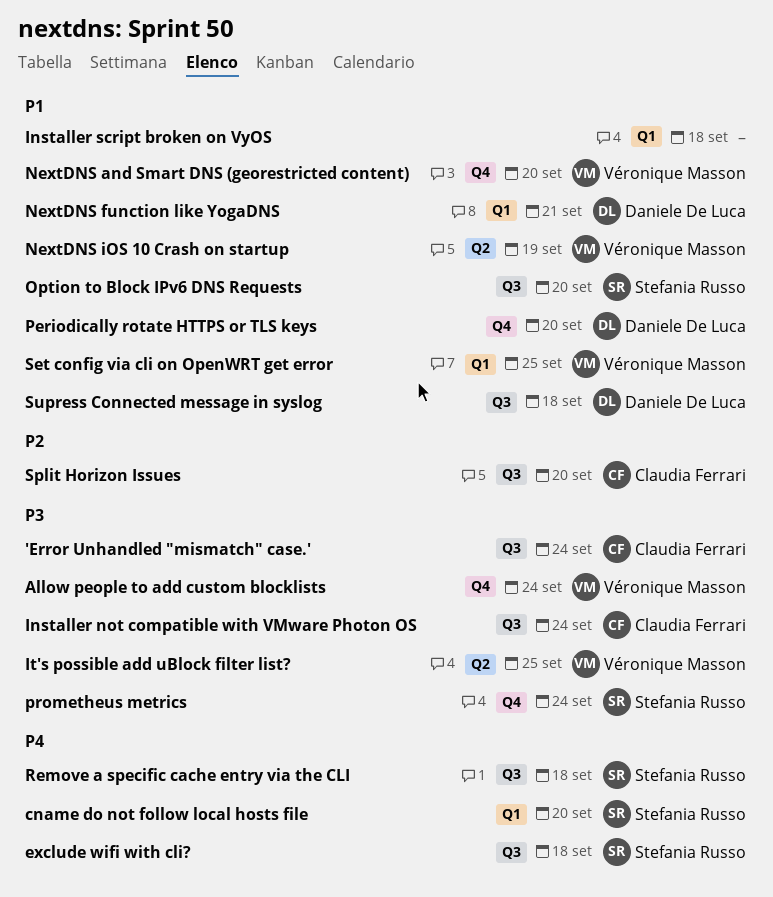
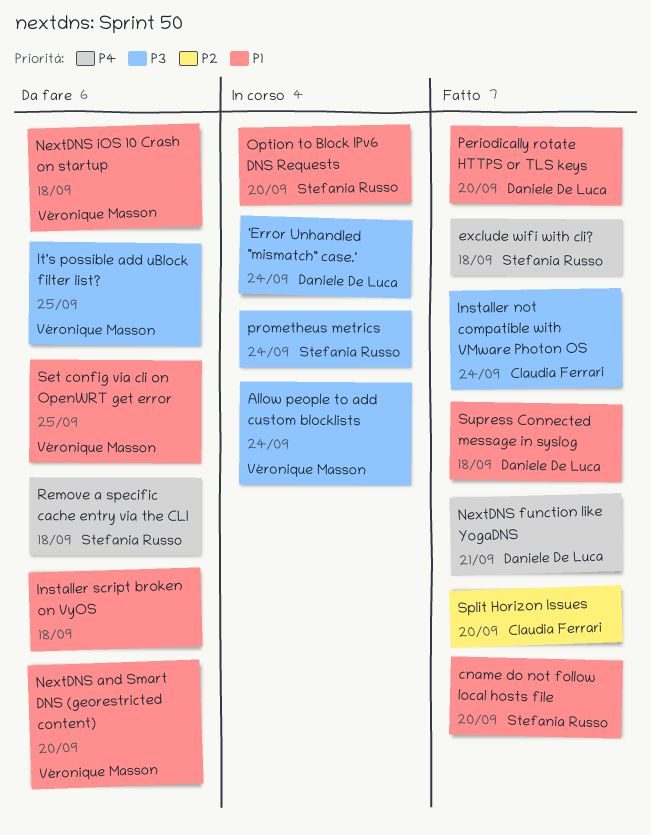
'Error Unhandled "mismatch" case.', owner: Claudia Ferrari -> Daniele De Luca
cname do not follow local hosts file, priority: P4 -> P1
NextDNS function like YogaDNS, priority: P1 -> P4
NextDNS iOS 10 Crash on startup, due: Sep 19 -> Sep 18

